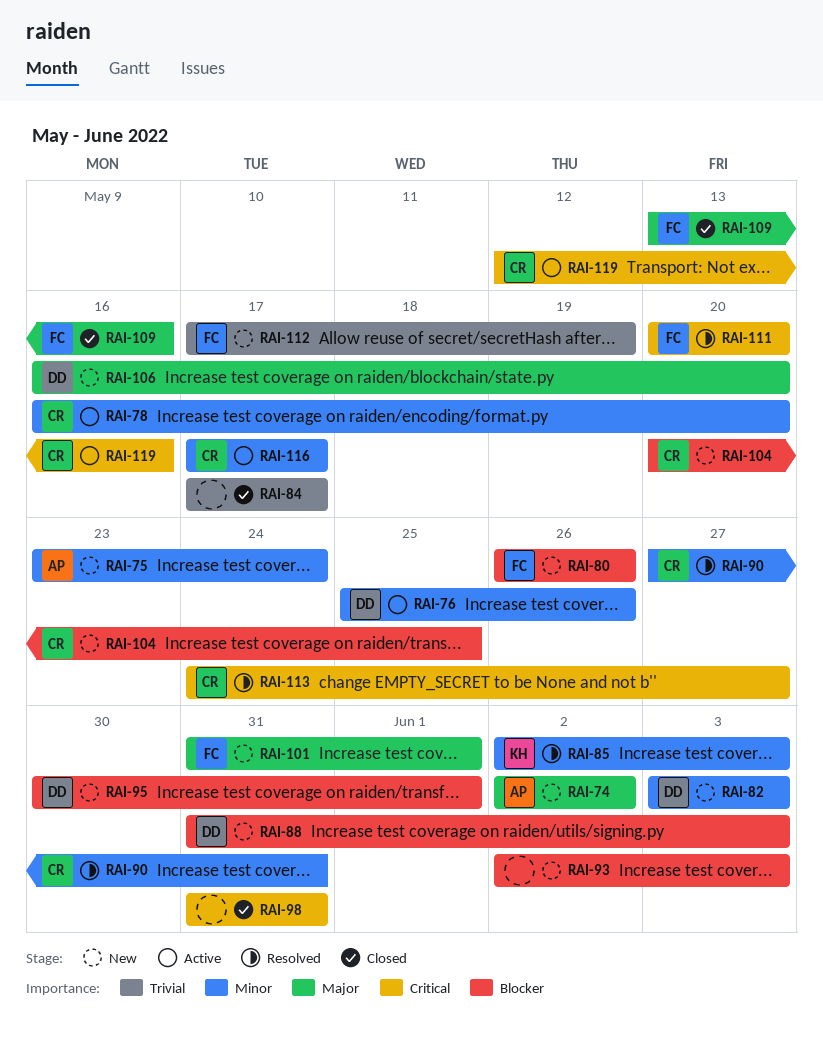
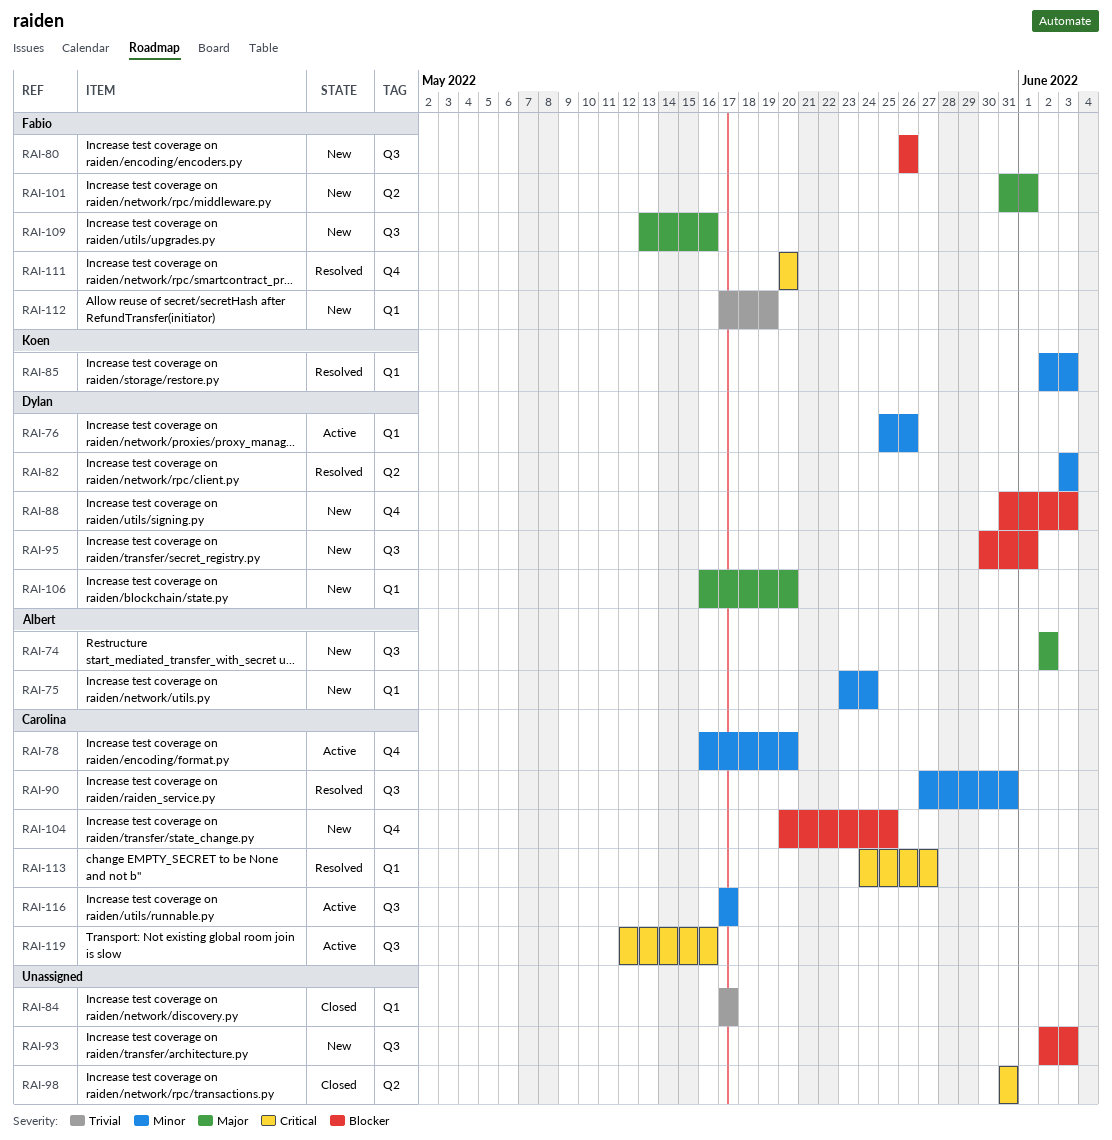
RAI-82, status: New -> Resolved
RAI-109, status: Closed -> New

